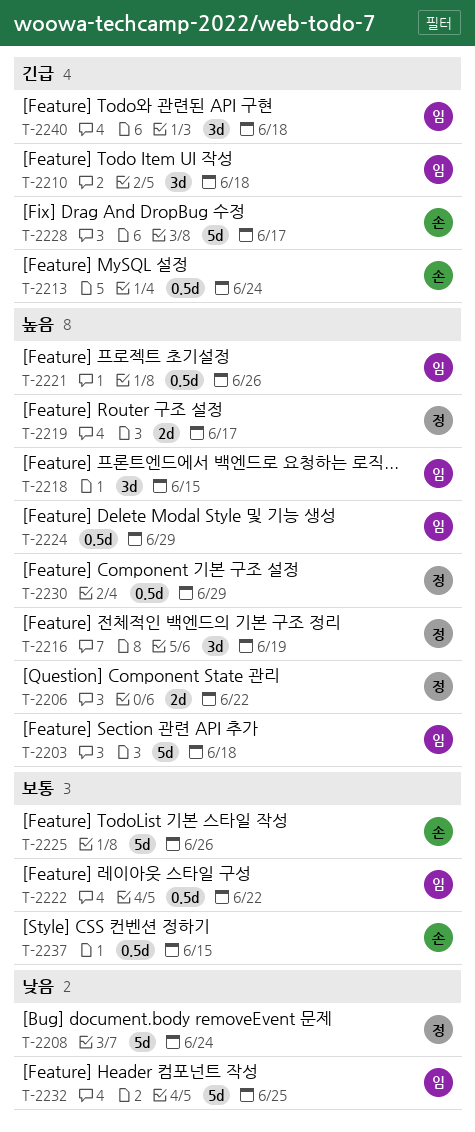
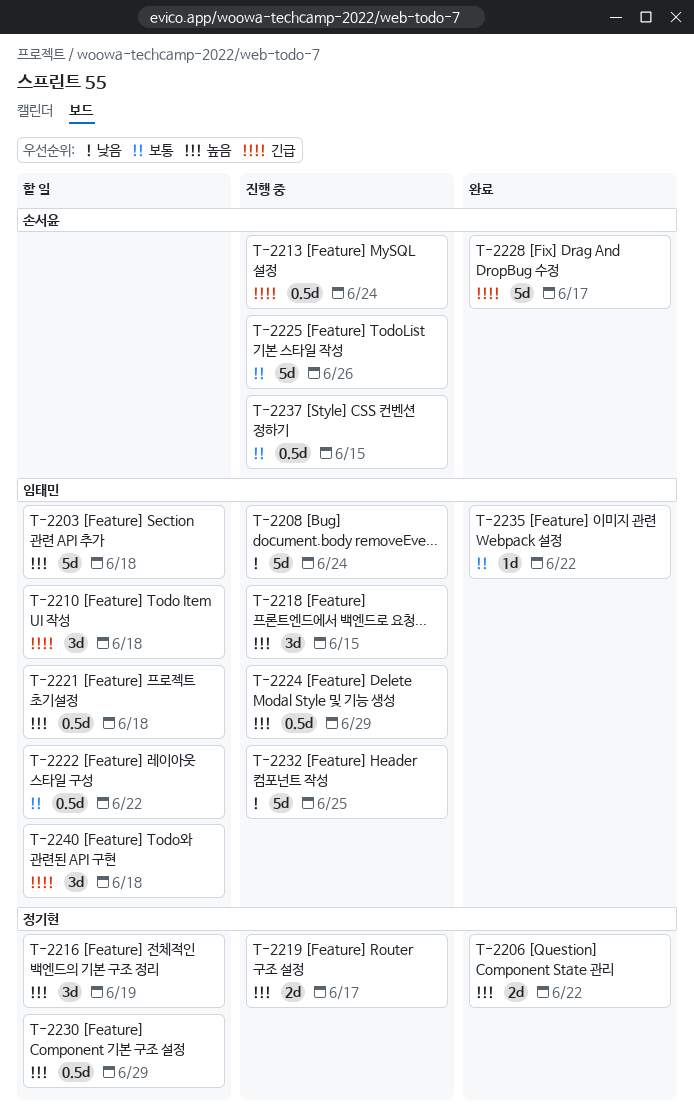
T-2208, owner: 정기현 -> 임태민
T-2221, due: Jun 26 -> Jun 18
T-2235: none -> present

